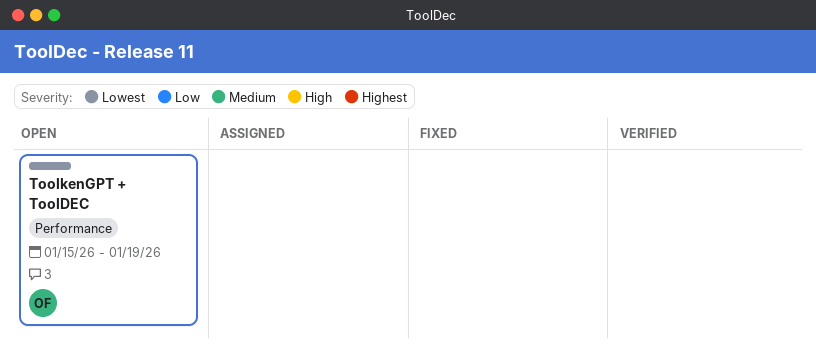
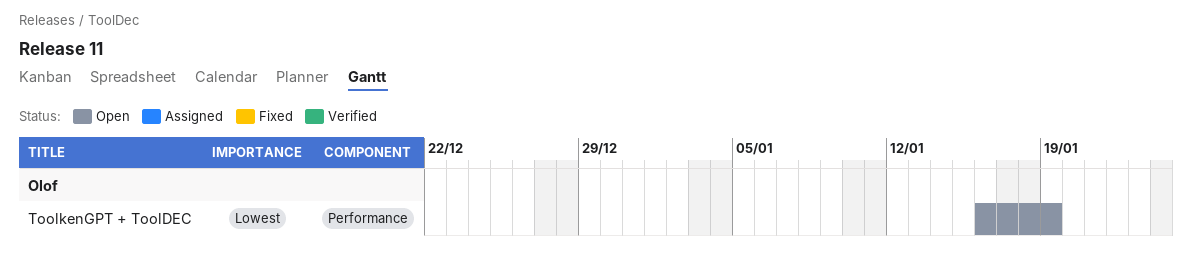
ToolkenGPT + ToolDEC, start: Jan 15 -> Jan 16

